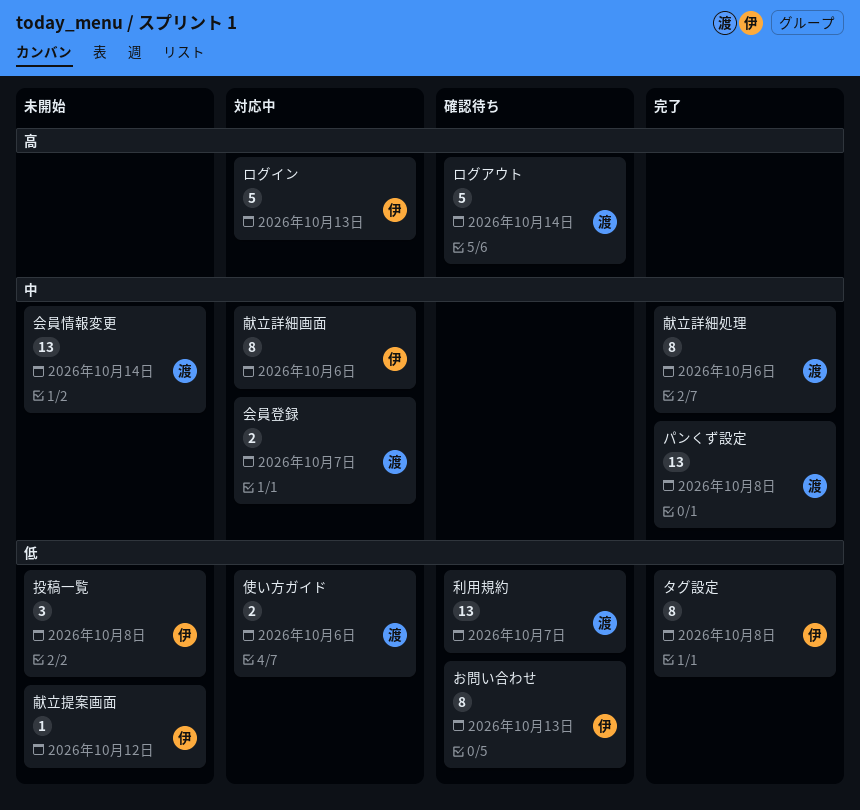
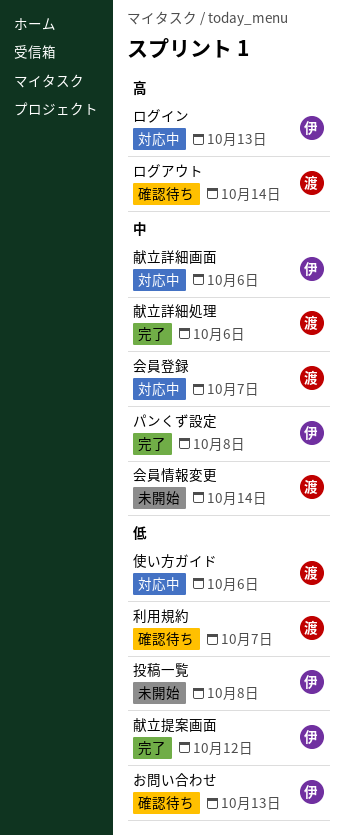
タグ設定: present -> none
パンくず設定, owner: 渡 -> 伊
献立提案画面, status: 未開始 -> 完了

